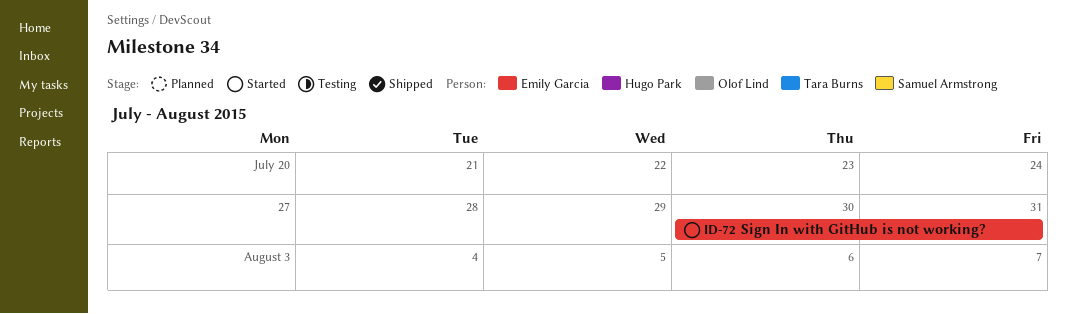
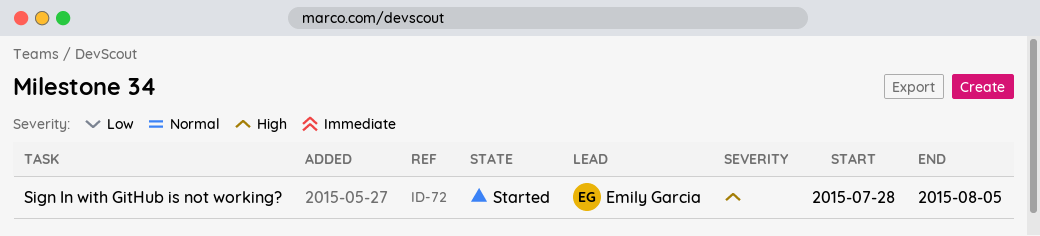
ID-72, start: Jul 30 -> Jul 28
ID-72, due: Jul 31 -> Aug 5

